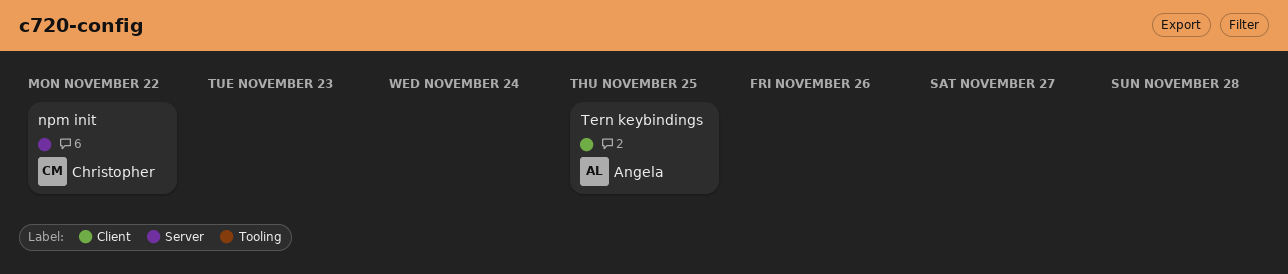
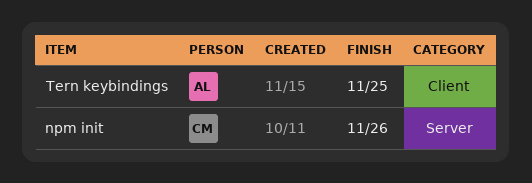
npm init, due: Nov 22 -> Nov 26

